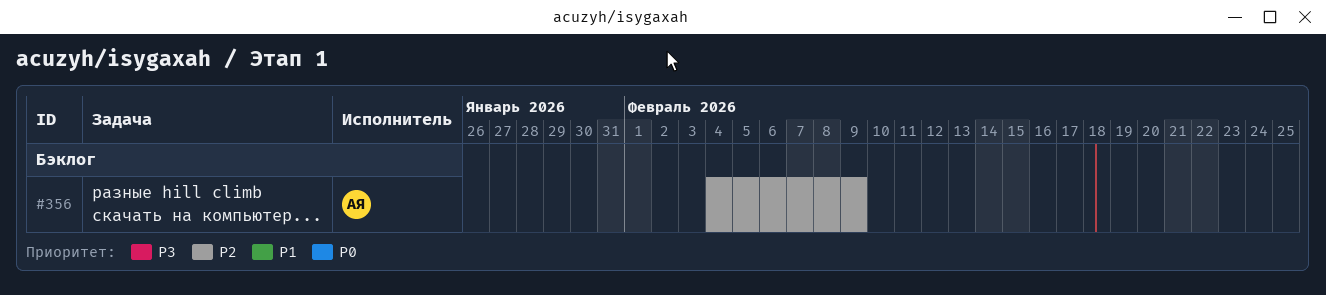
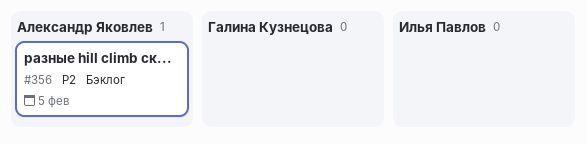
#356, due: Feb 9 -> Feb 5

